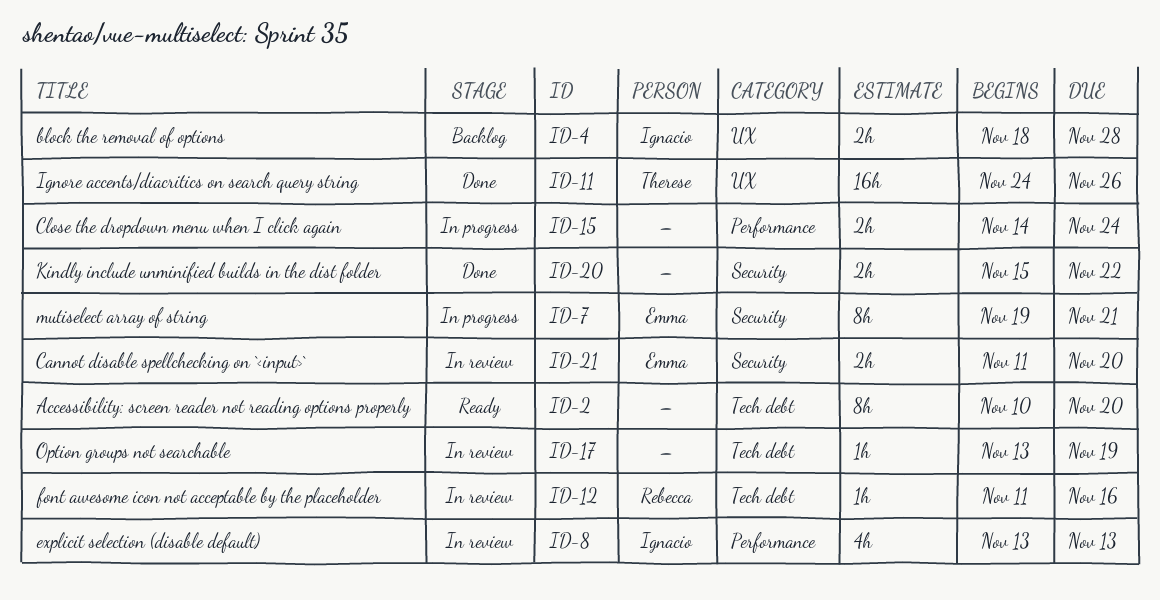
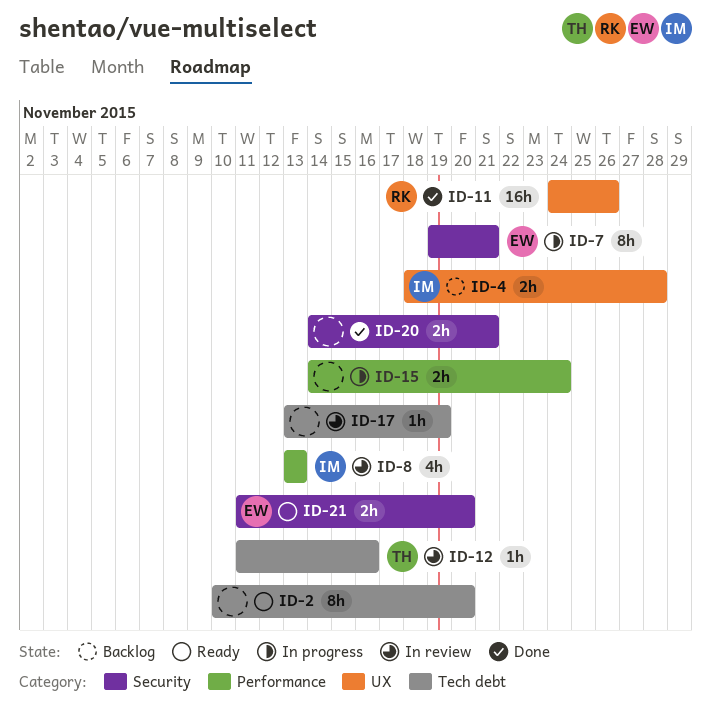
ID-11, owner: Therese -> Rebecca
ID-12, owner: Rebecca -> Therese
ID-20, start: Nov 15 -> Nov 14
ID-20, due: Nov 22 -> Nov 21
ID-21, status: In review -> Ready

